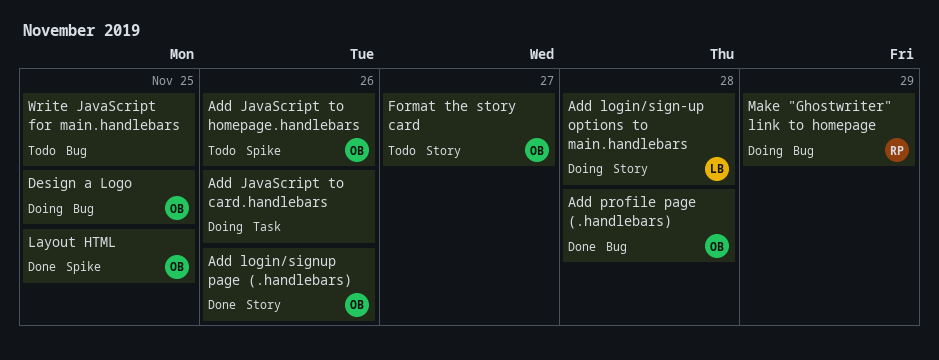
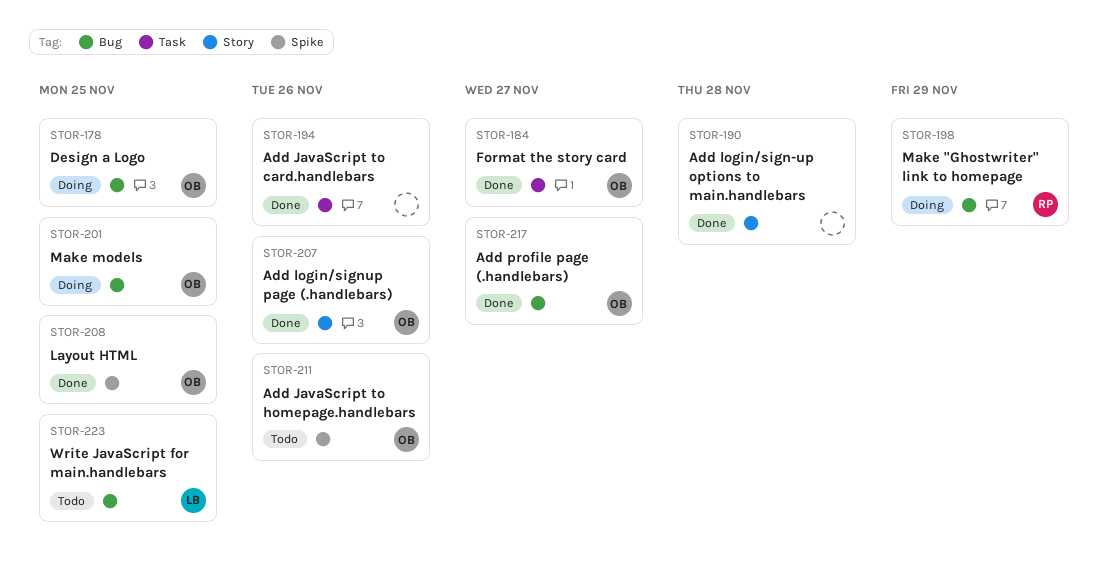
Add JavaScript to card.handlebars, status: Doing -> Done
Add login/sign-up options to main.handlebars, status: Doing -> Done
Add login/sign-up options to main.handlebars, owner: LB -> none
Add profile page (.handlebars), due: Nov 28 -> Nov 27
Format the story card, status: Todo -> Done
Format the story card, label: Story -> Task
Make models: none -> present
Write JavaScript for main.handlebars, owner: none -> LB

